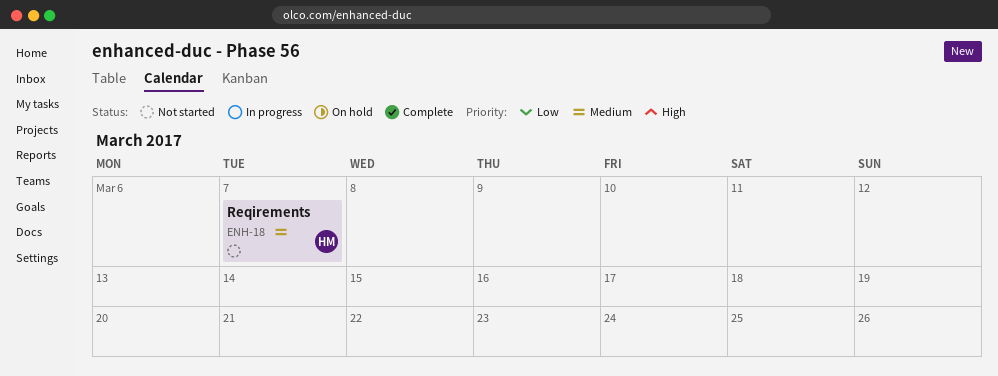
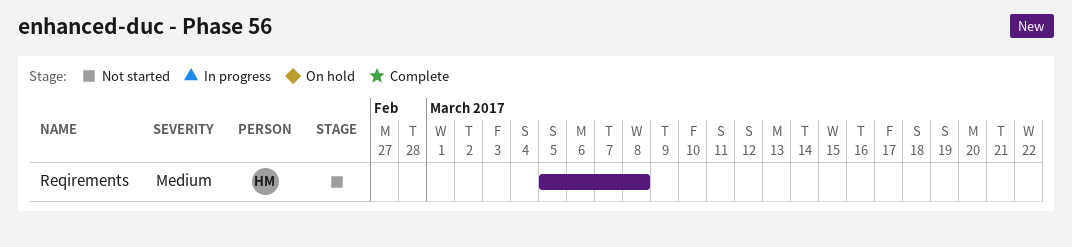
Reqirements, due: Mar 7 -> Mar 8

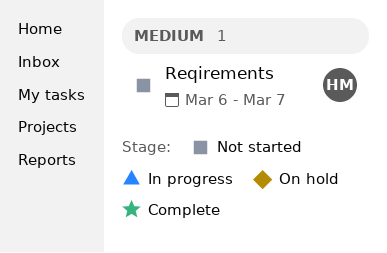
Reqirements, start: Mar 5 -> Mar 6
Reqirements, due: Mar 8 -> Mar 7

